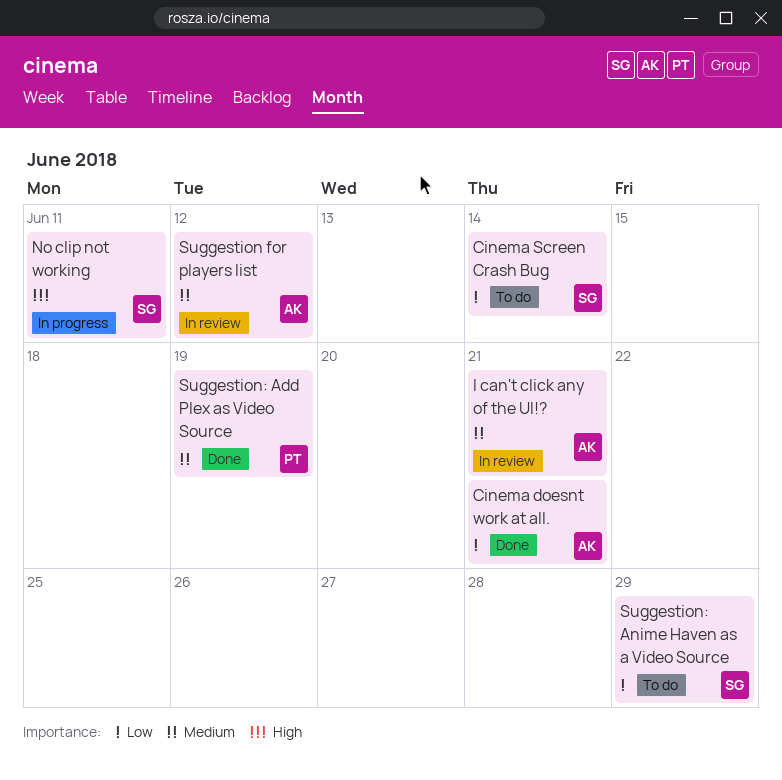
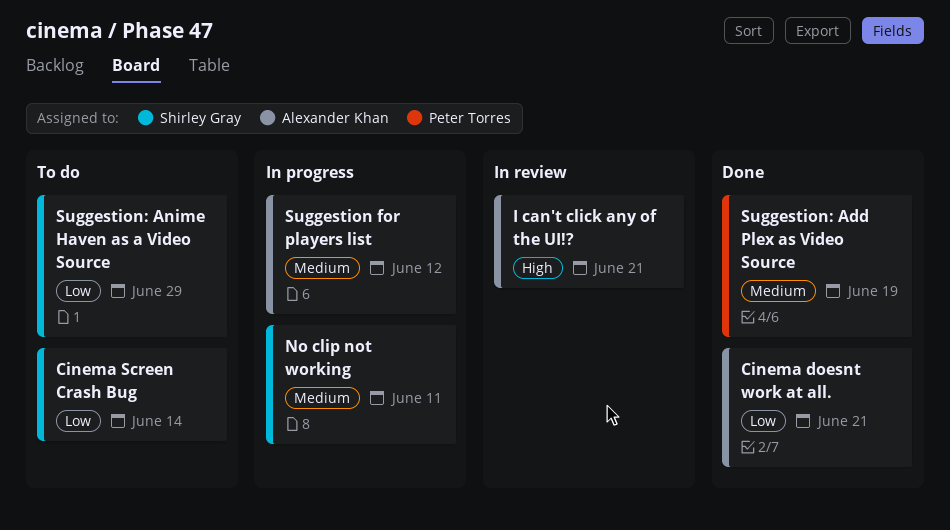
I can't click any of the UI!?, priority: Medium -> High
No clip not working, priority: High -> Medium
Suggestion for players list, status: In review -> In progress

